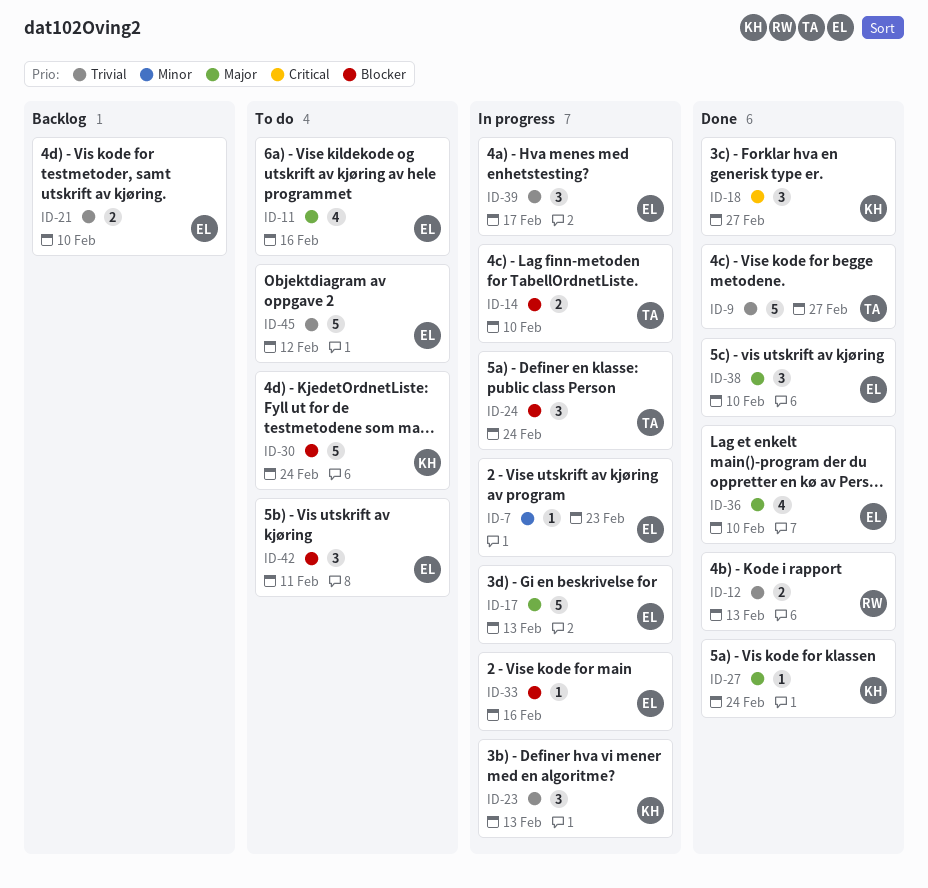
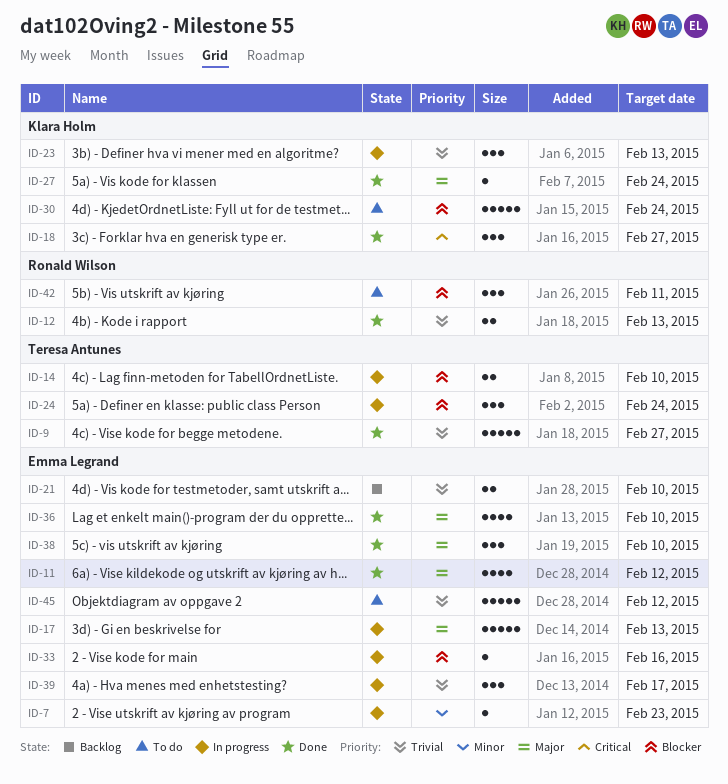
ID-11, status: To do -> Done
ID-11, due: Feb 16 -> Feb 12
ID-42, owner: Emma Legrand -> Ronald Wilson

